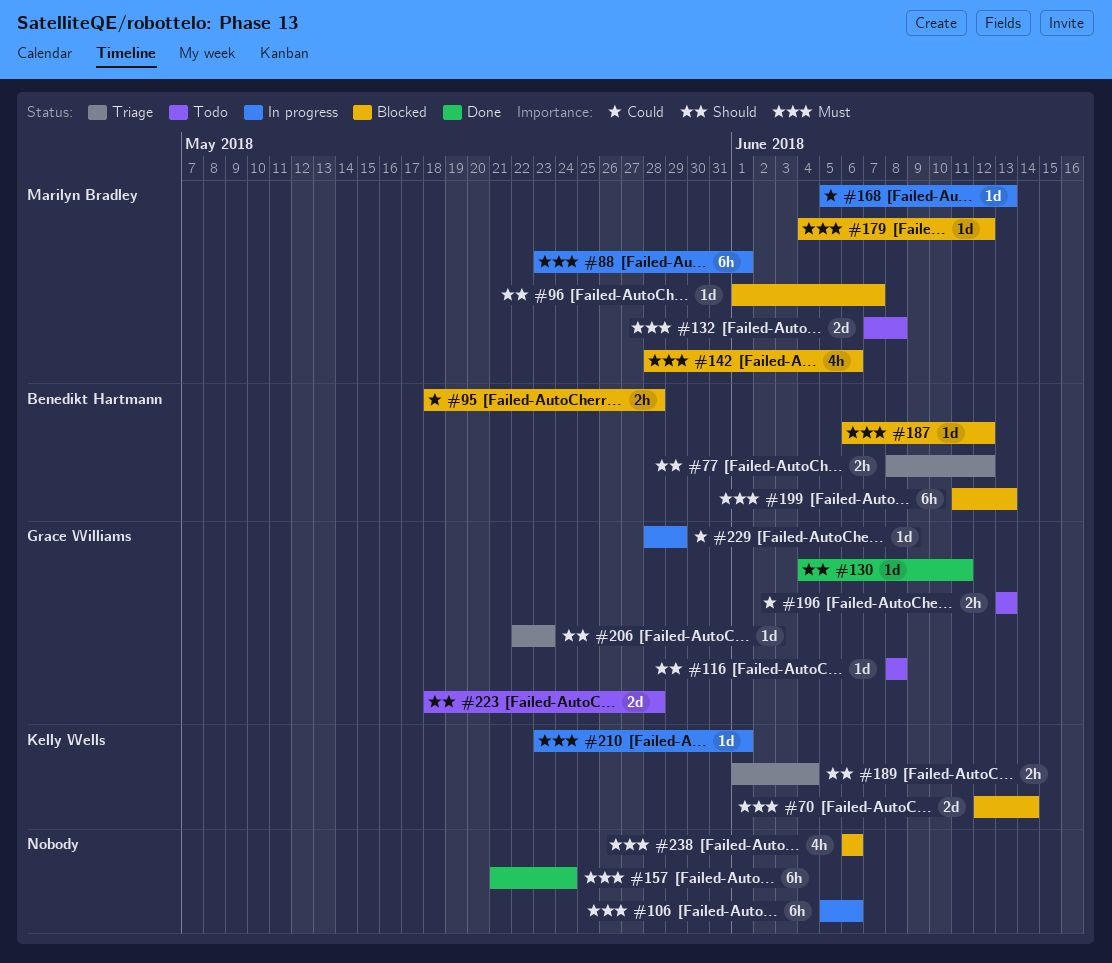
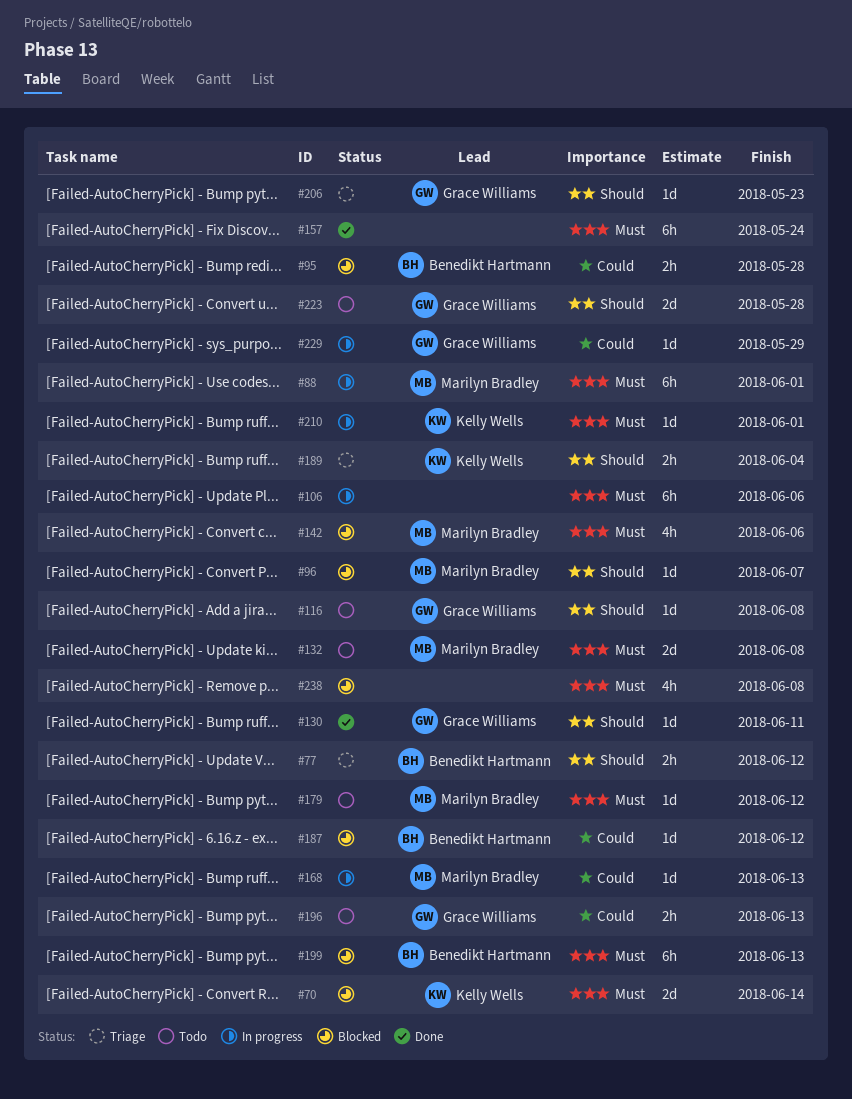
#179, status: Blocked -> Todo
#187, priority: Must -> Could
#238, due: Jun 6 -> Jun 8

